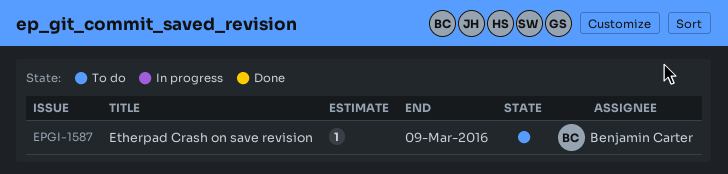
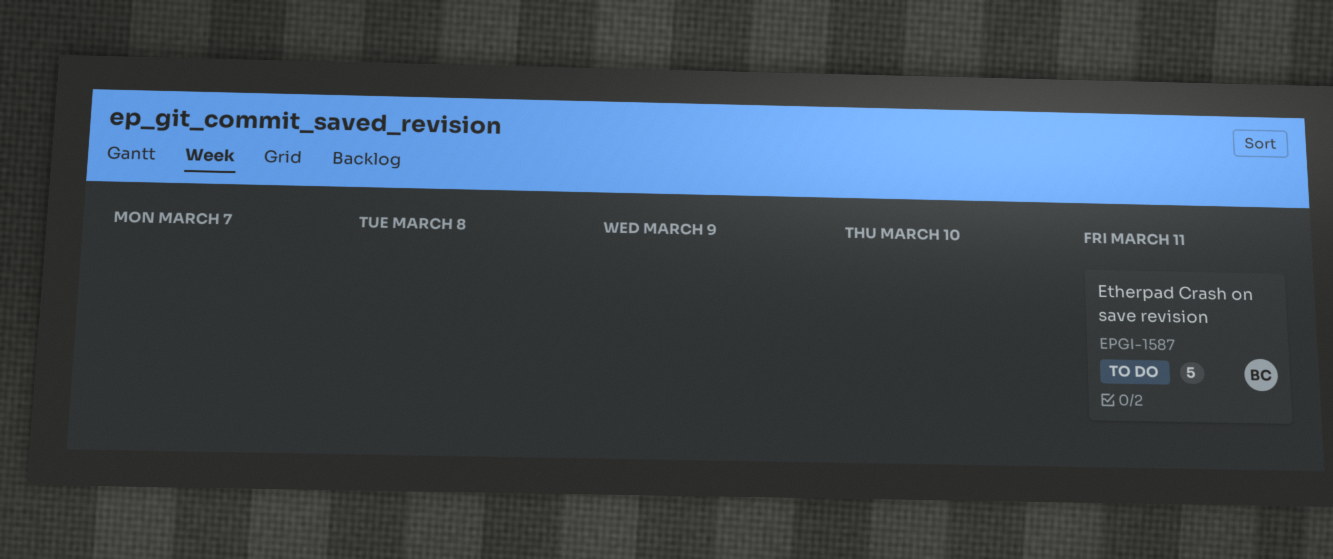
EPGI-1587, estimate: 1 -> 5
EPGI-1587, due: Mar 9 -> Mar 11

